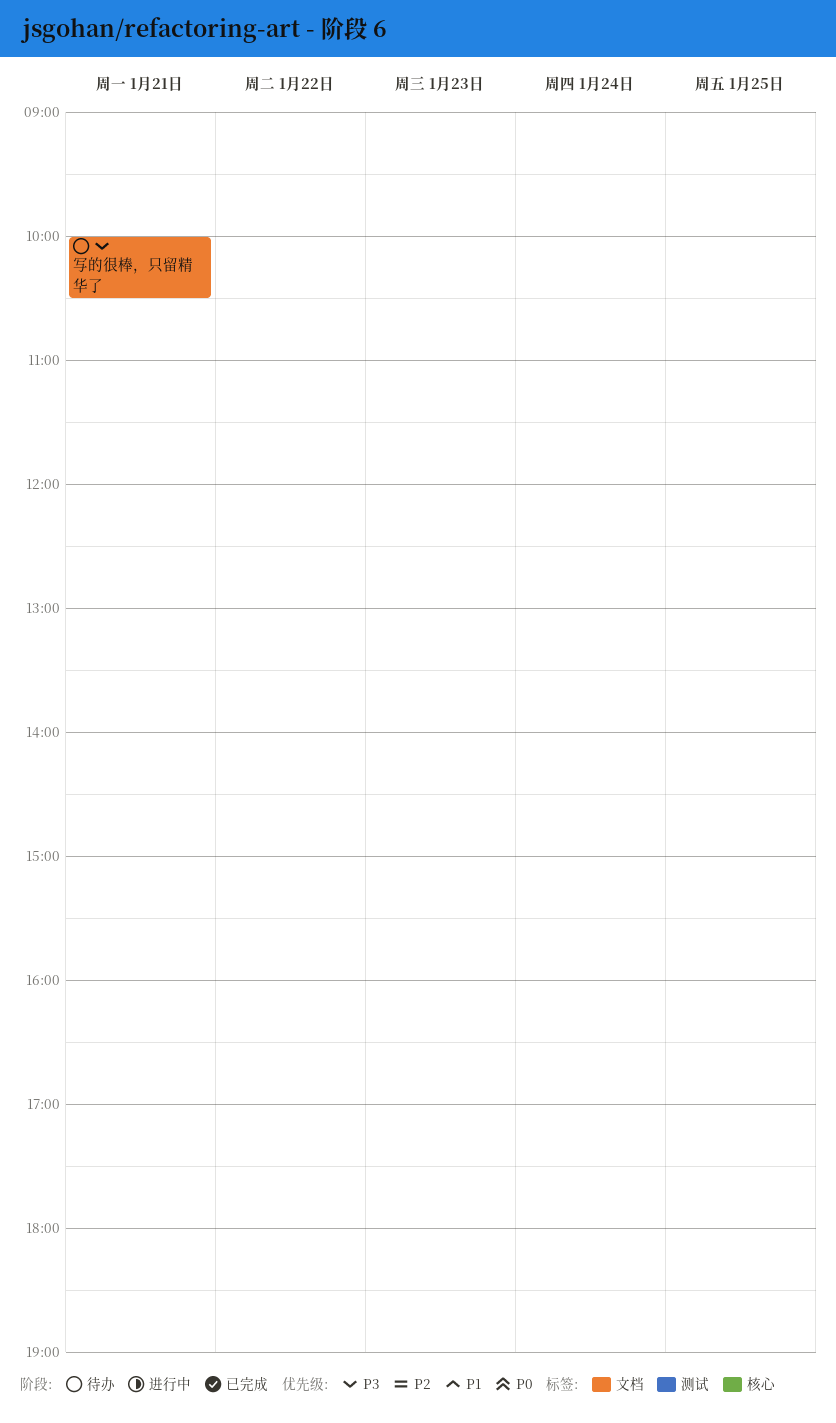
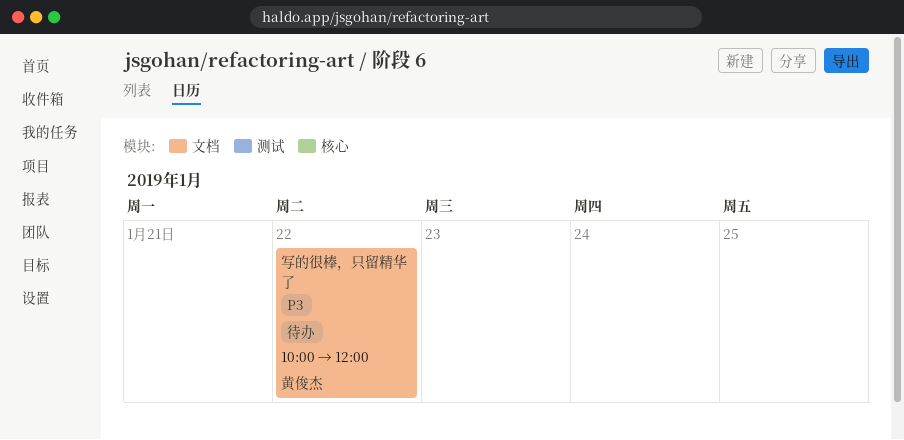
写的很棒，只留精华了, day: Jan 21 -> Jan 22
写的很棒，只留精华了, ends: 10:30 -> 12:00

